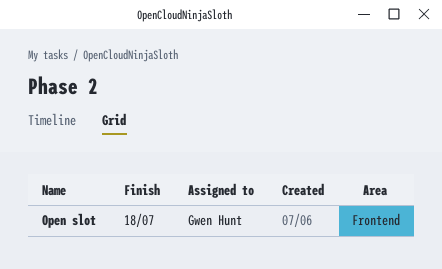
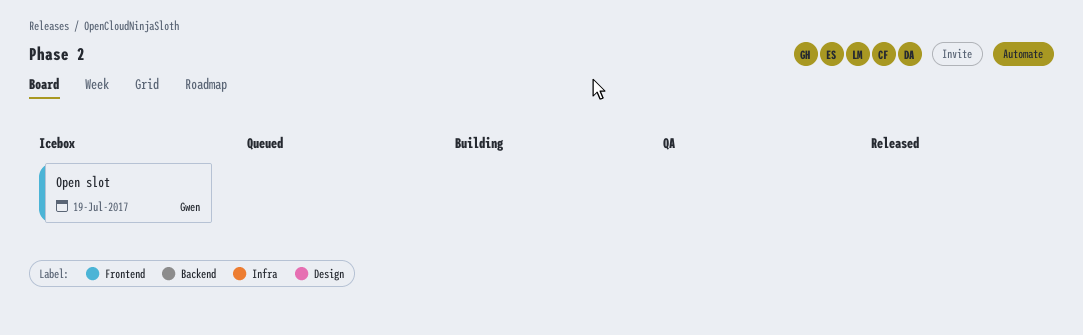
Open slot, due: Jul 18 -> Jul 19

